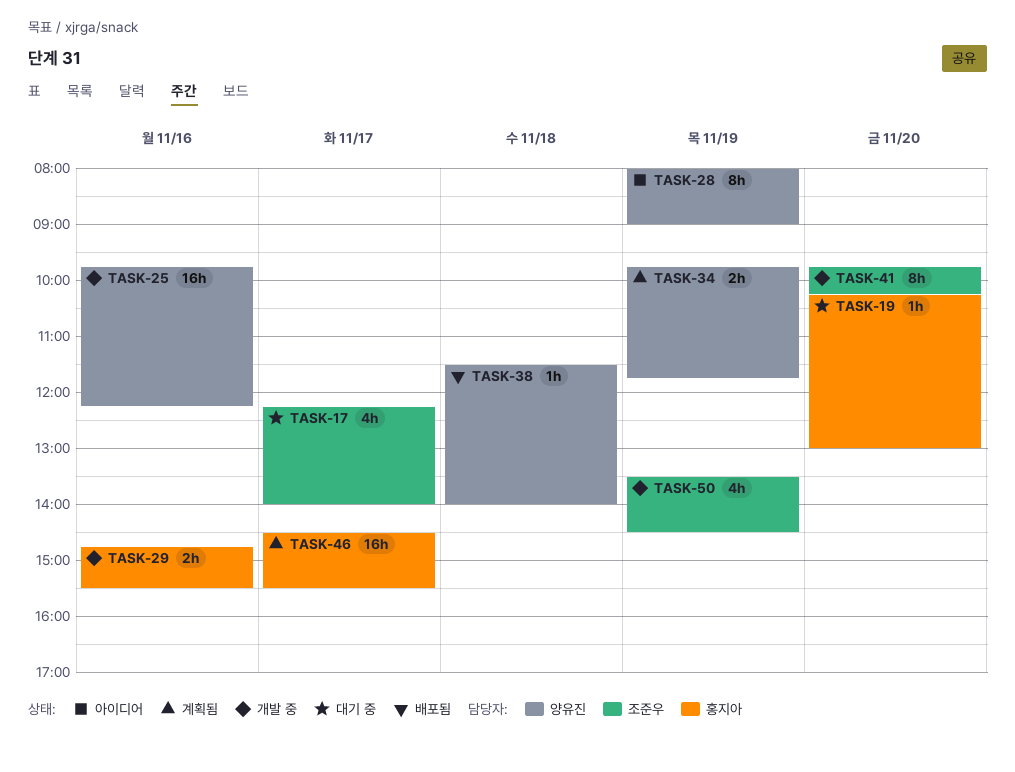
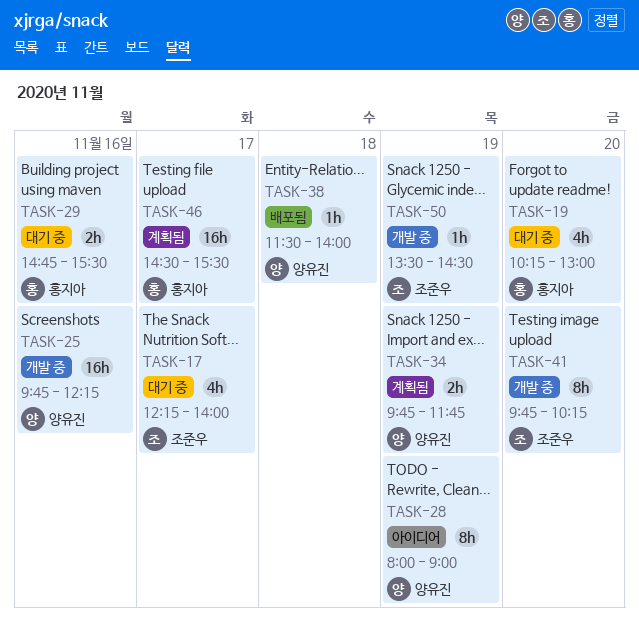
TASK-19, estimate: 1h -> 4h
TASK-29, status: 개발 중 -> 대기 중
TASK-50, estimate: 4h -> 1h

